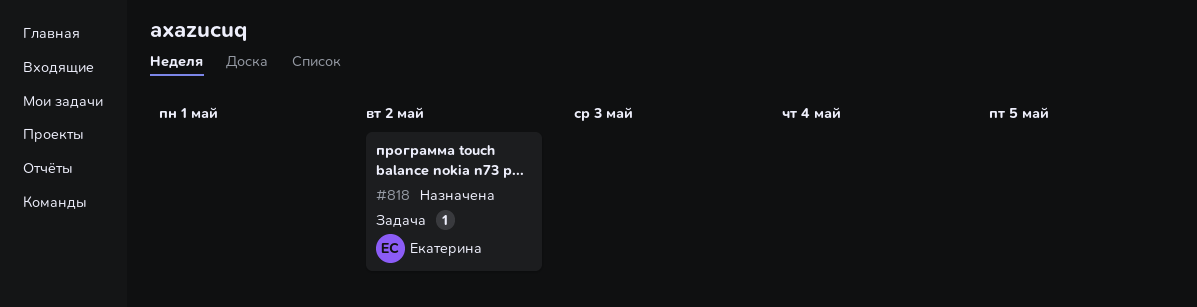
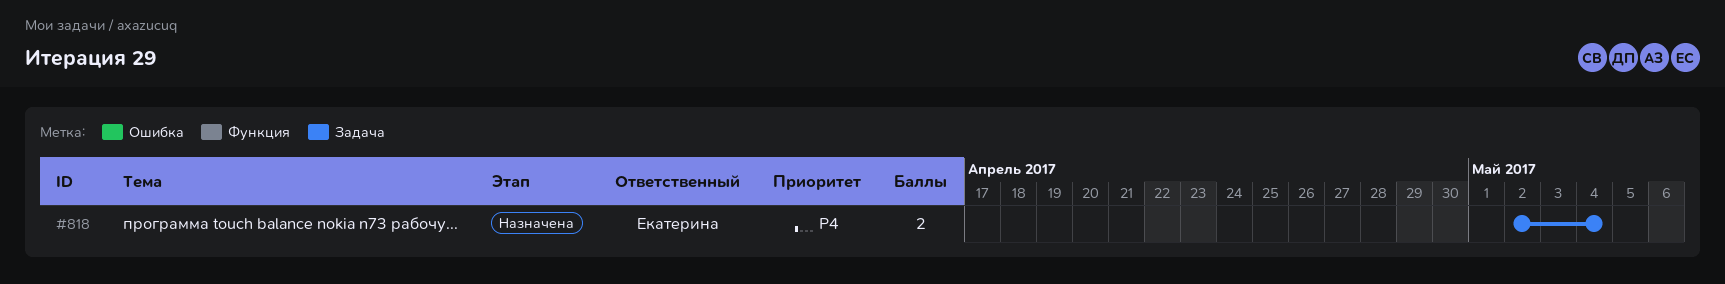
#818, estimate: 1 -> 2
#818, due: May 2 -> May 4

